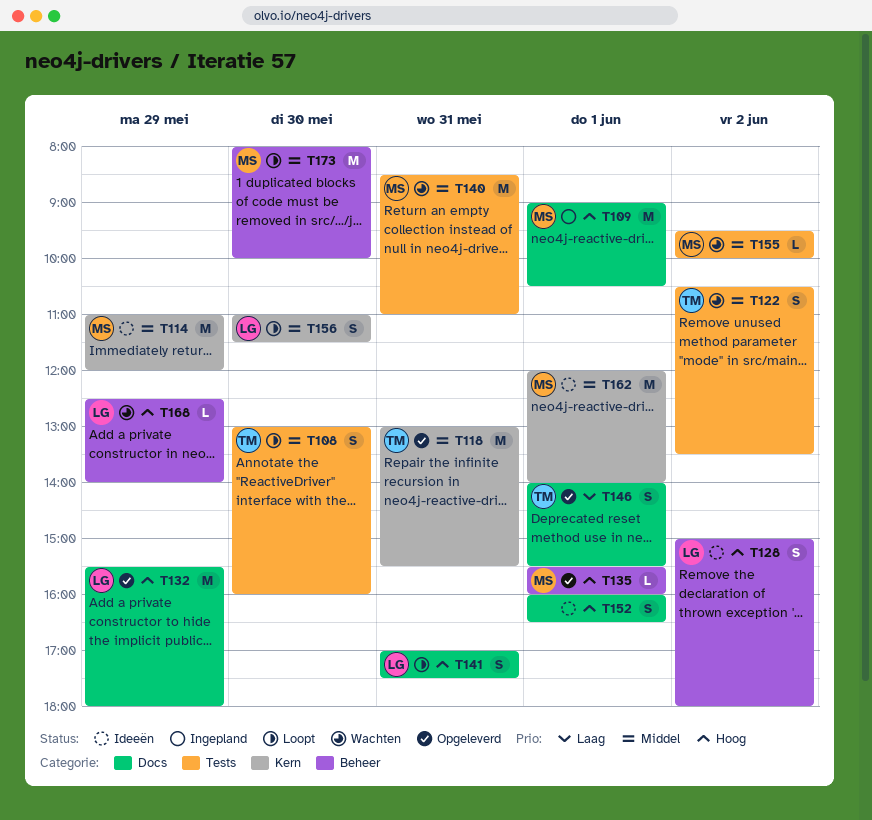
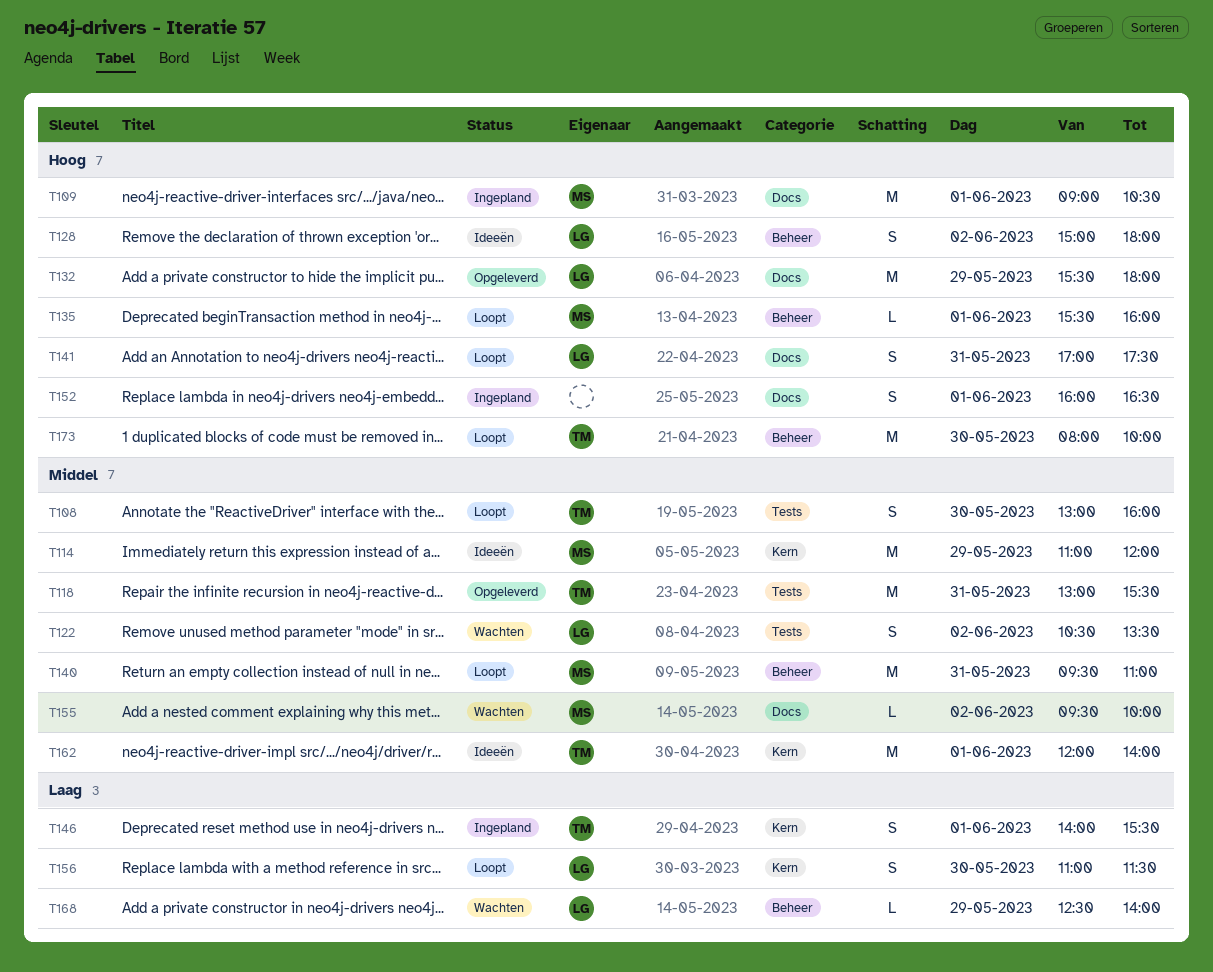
T118, label: Kern -> Tests
T122, owner: TM -> LG
T135, status: Opgeleverd -> Loopt
T140, status: Wachten -> Loopt
T140, label: Tests -> Beheer
T140, begins: 08:30 -> 09:30
T146, status: Opgeleverd -> Ingepland
T146, label: Docs -> Kern
T152, status: Ideeën -> Ingepland
T155, label: Tests -> Docs
T156, priority: Middel -> Laag
T162, owner: MS -> TM
T168, priority: Hoog -> Laag
T173, owner: MS -> TM
T173, priority: Middel -> Hoog

